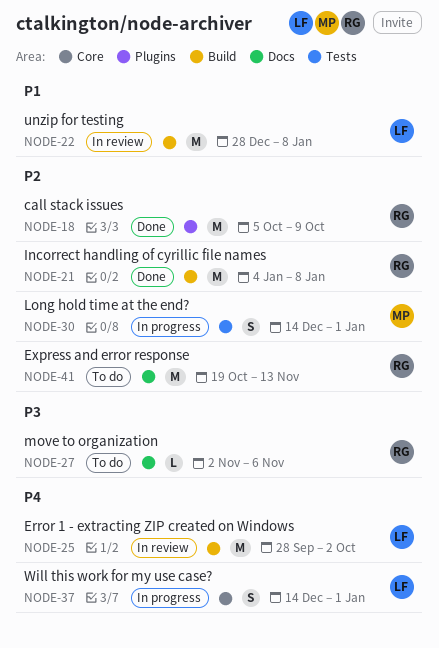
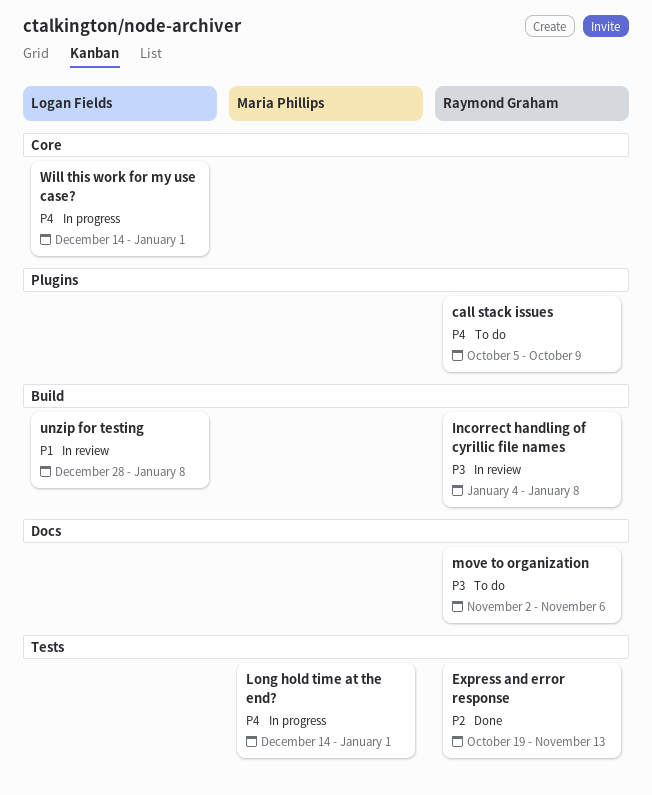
call stack issues, status: Done -> To do
call stack issues, priority: P2 -> P4
Error 1 - extracting ZIP created on Windows: present -> none
Express and error response, status: To do -> Done
Express and error response, label: Docs -> Tests
Incorrect handling of cyrillic file names, status: Done -> In review
Incorrect handling of cyrillic file names, priority: P2 -> P3
Long hold time at the end?, priority: P2 -> P4

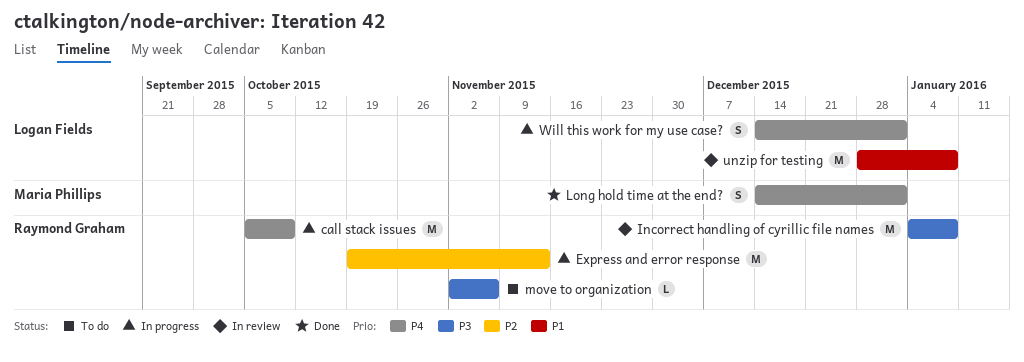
call stack issues, status: To do -> In progress
Express and error response, status: Done -> In progress
Long hold time at the end?, status: In progress -> Done

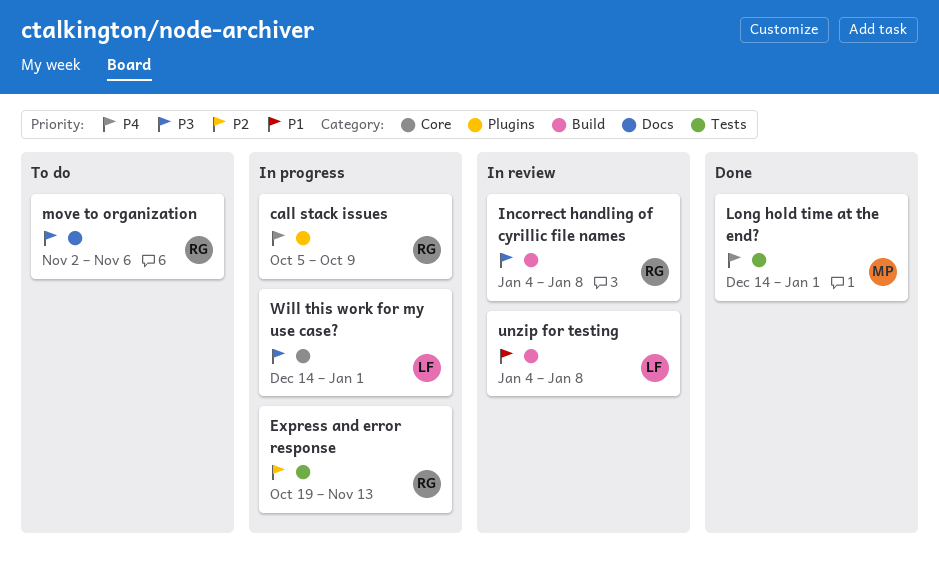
unzip for testing, start: Dec 28 -> Jan 4
Will this work for my use case?, priority: P4 -> P3

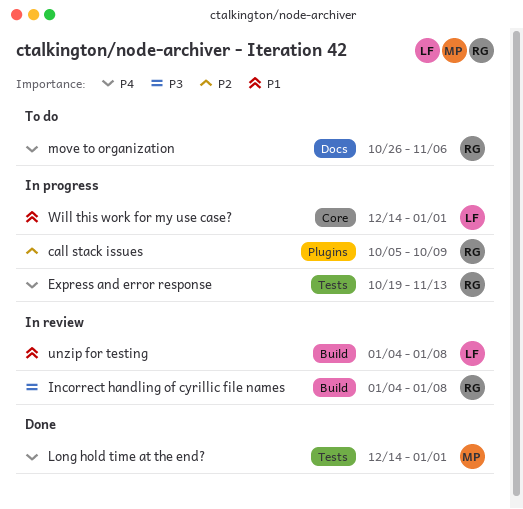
call stack issues, priority: P4 -> P2
Express and error response, priority: P2 -> P4
move to organization, priority: P3 -> P4
move to organization, start: Nov 2 -> Oct 26
Will this work for my use case?, priority: P3 -> P1

